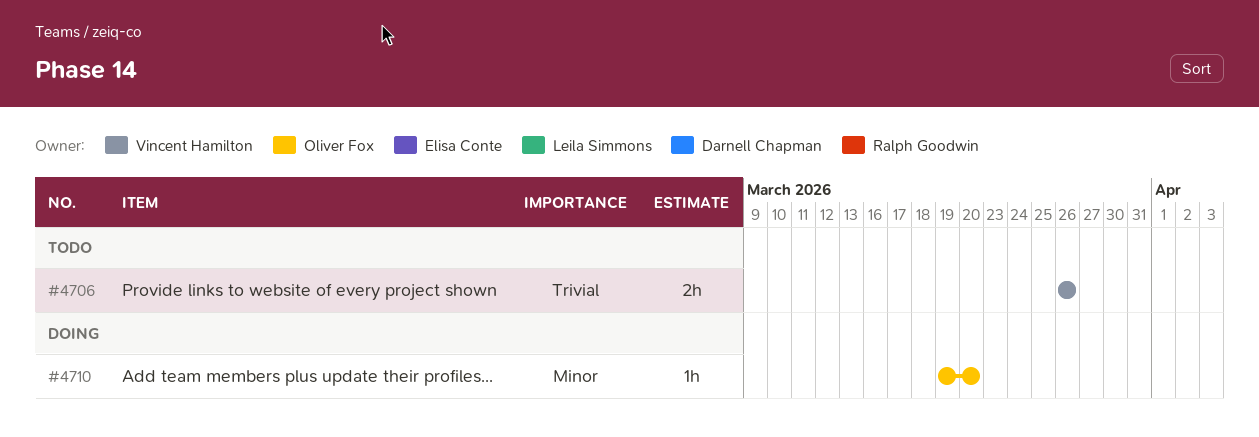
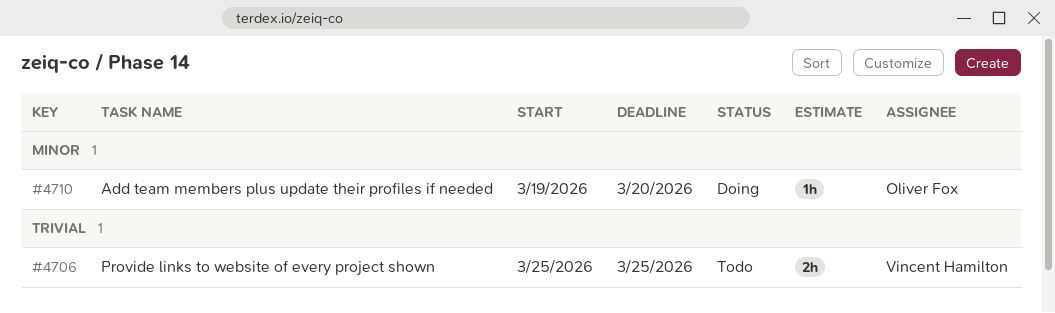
#4706, start: Mar 26 -> Mar 25
#4706, due: Mar 26 -> Mar 25

